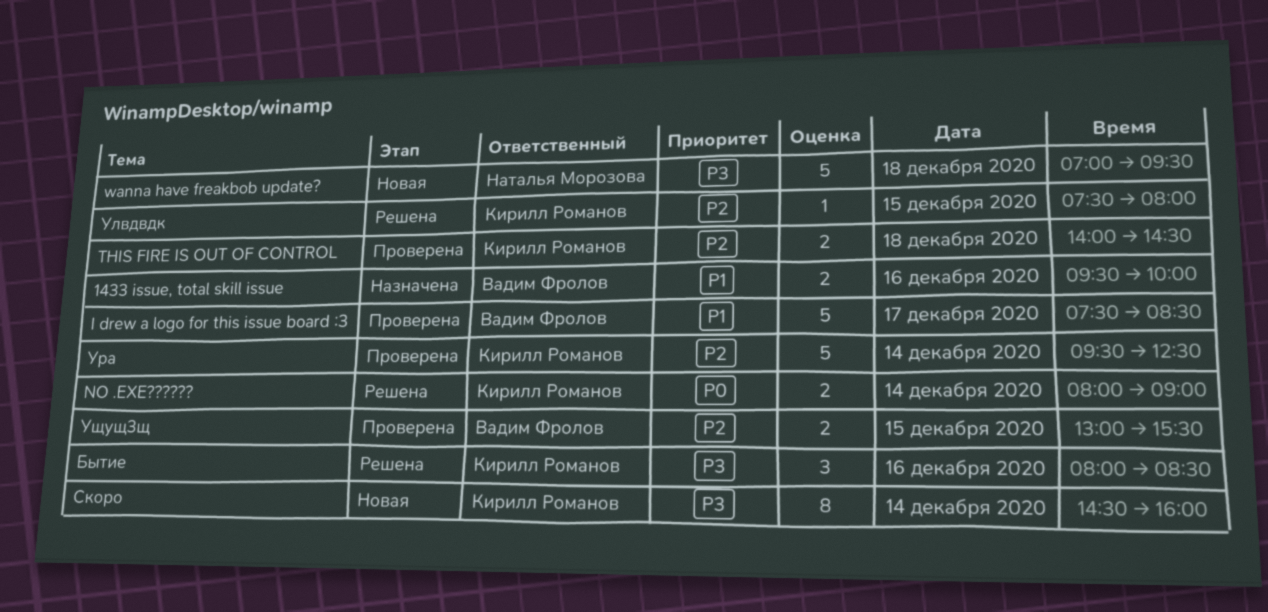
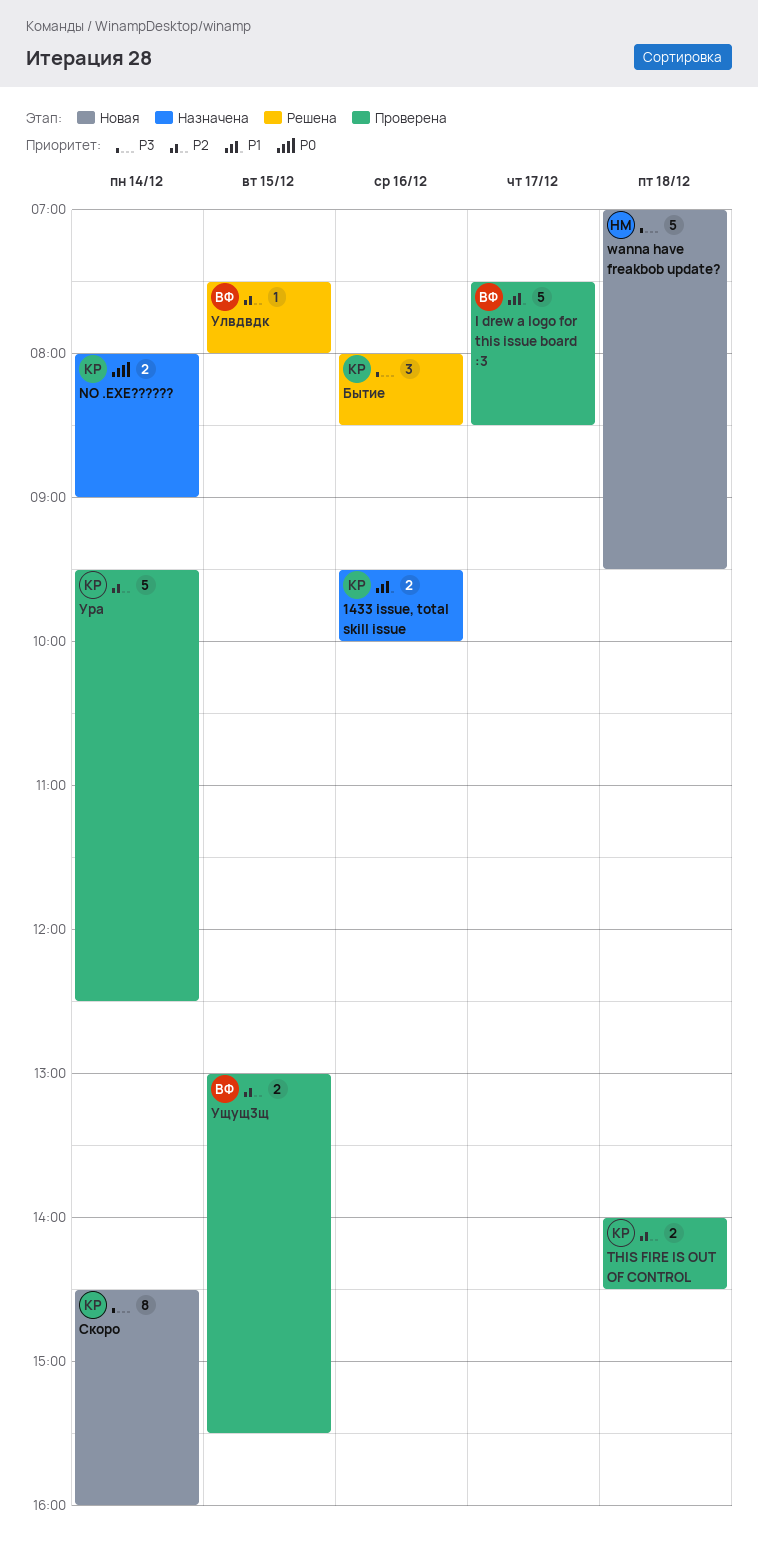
1433 issue, total skill issue, owner: Вадим Фролов -> Кирилл Романов
NO .EXE??????, status: Решена -> Назначена
Улвдвдк, owner: Кирилл Романов -> Вадим Фролов

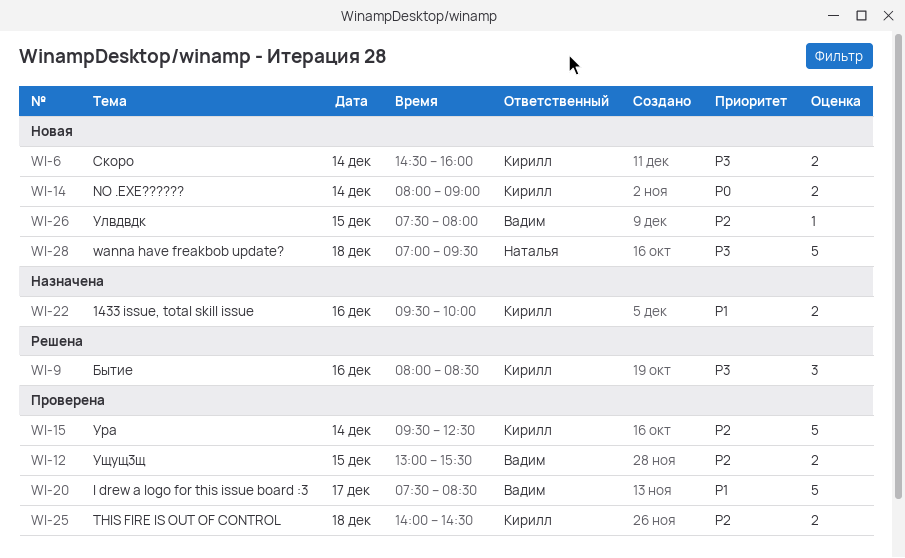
NO .EXE??????, status: Назначена -> Новая
Скоро, estimate: 8 -> 2
Улвдвдк, status: Решена -> Новая

